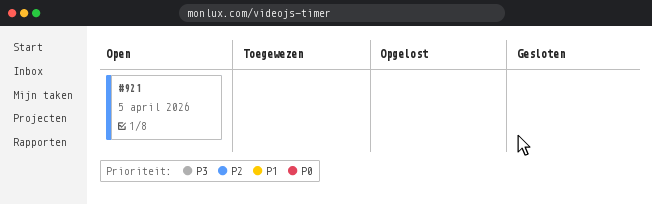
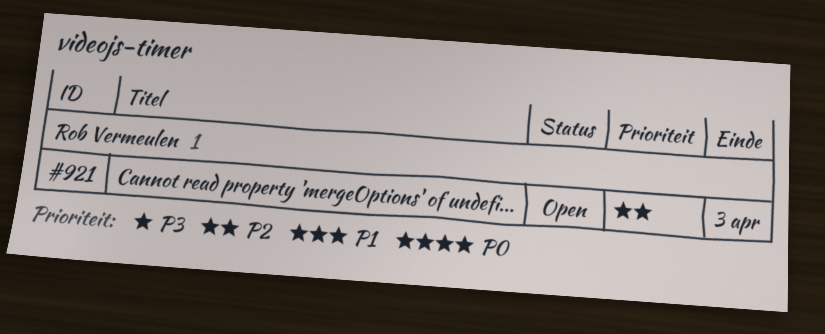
#921, due: Apr 5 -> Apr 3

